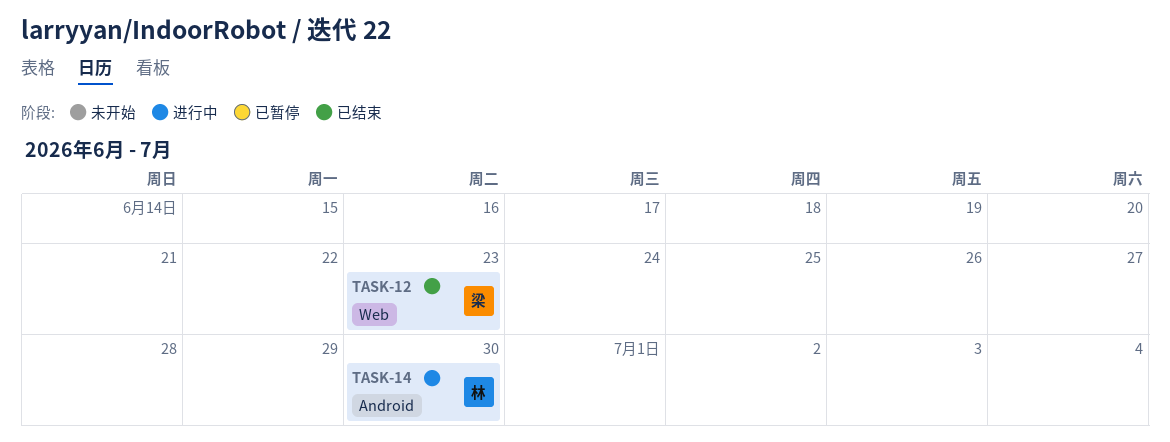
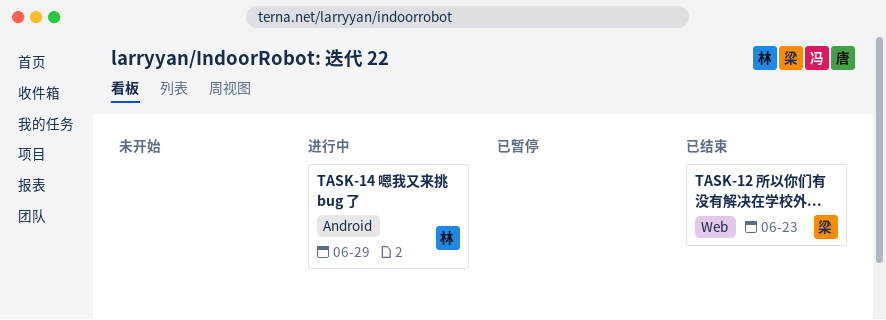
TASK-14, due: Jun 30 -> Jun 29

